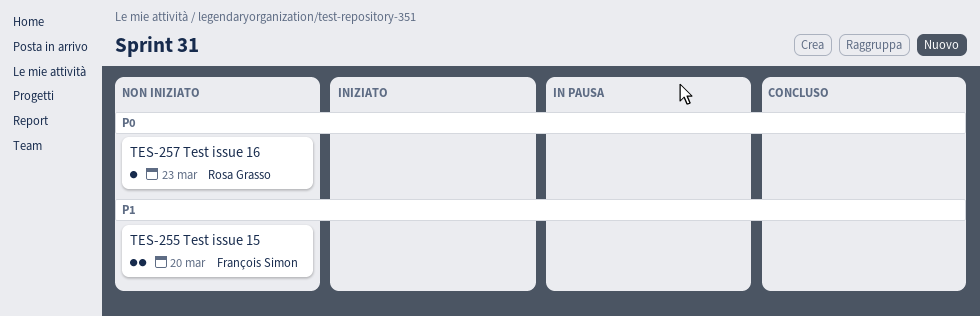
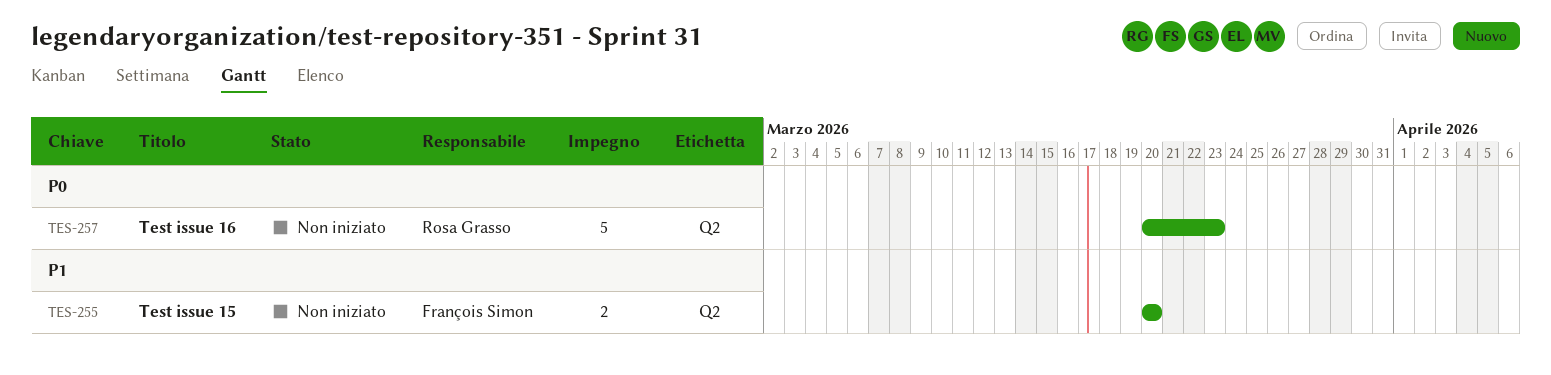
TES-257, estimate: 1 -> 5

